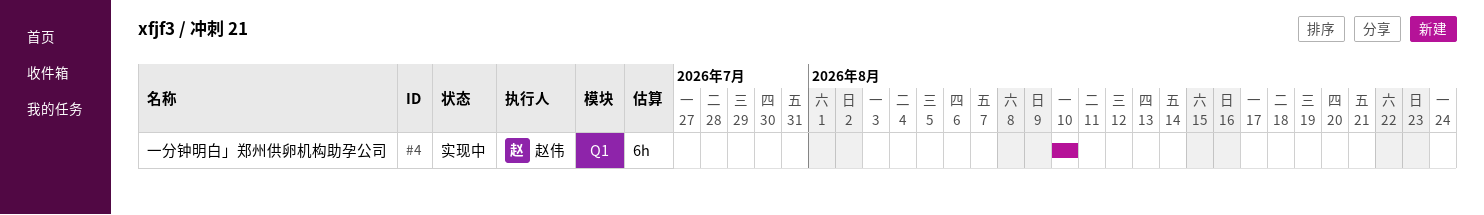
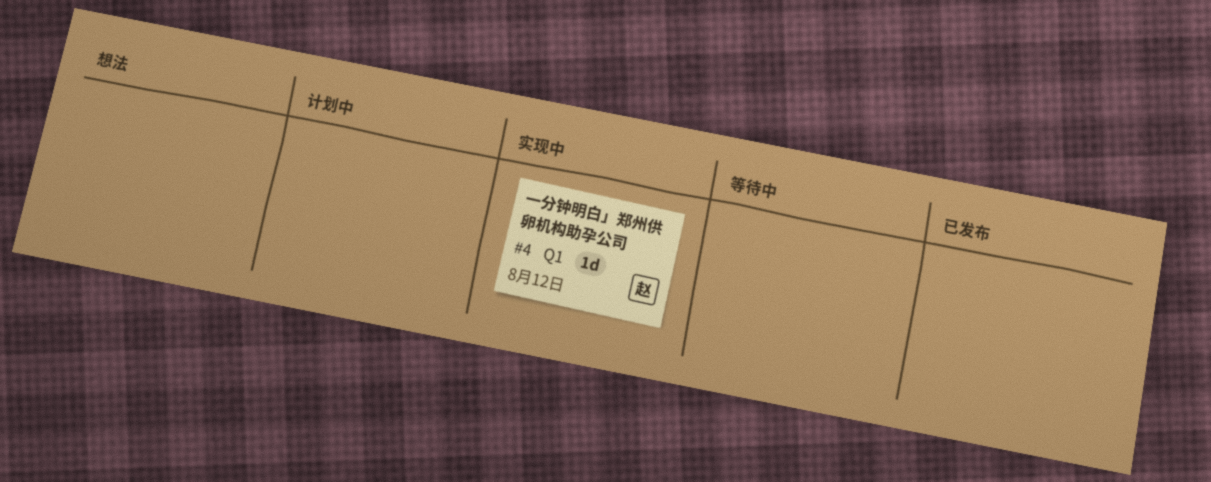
#4, estimate: 6h -> 1d
#4, due: Aug 10 -> Aug 12

